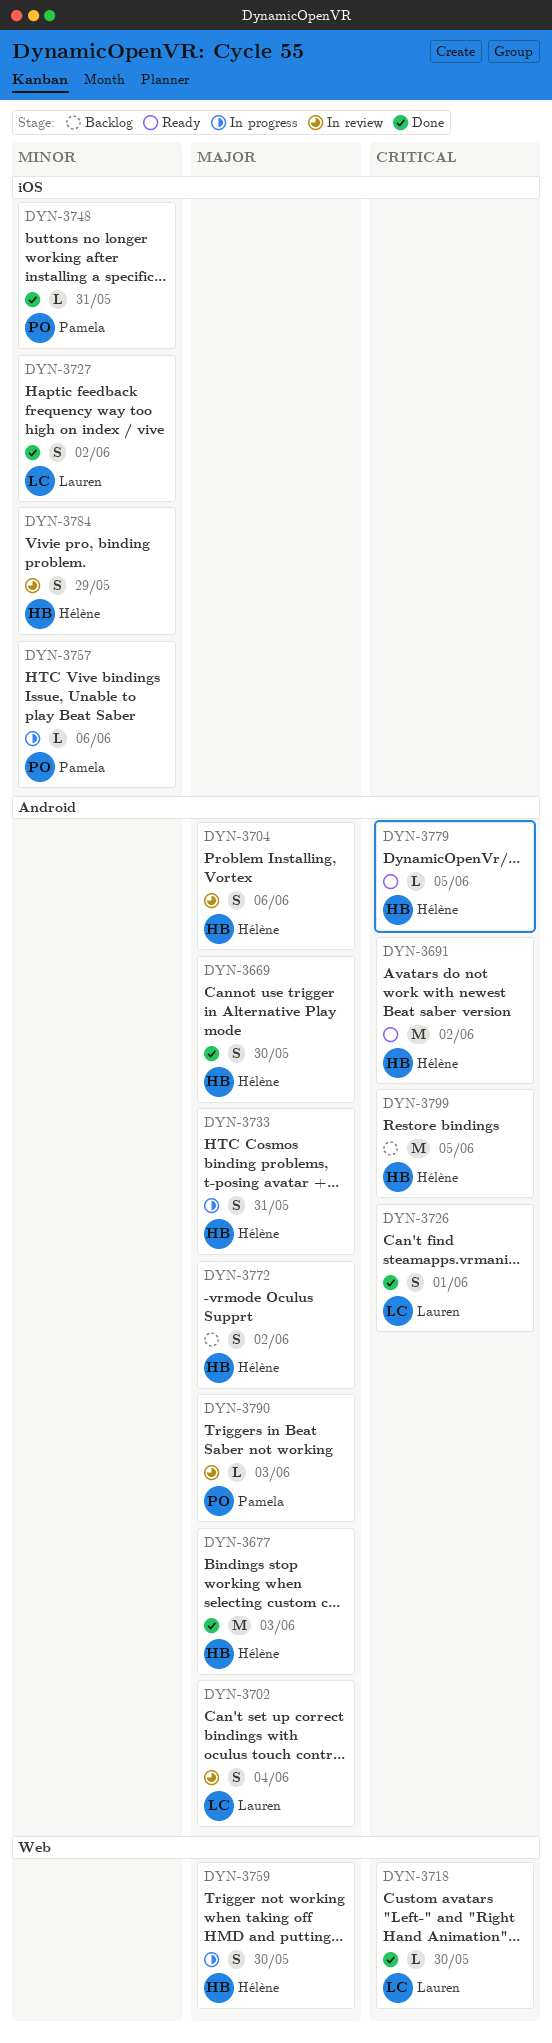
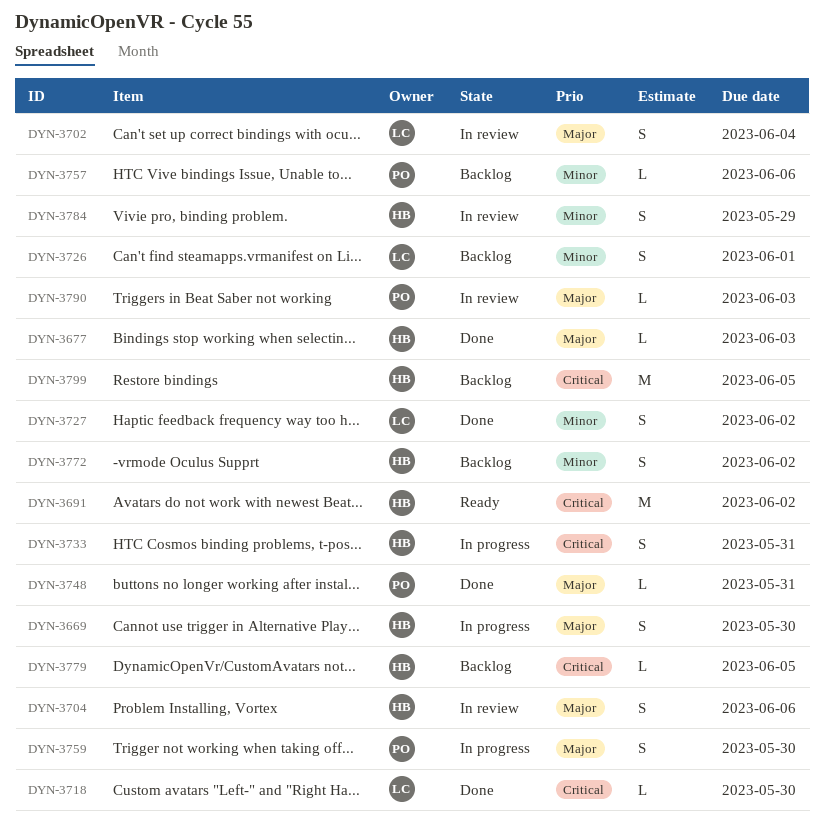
DYN-3669, status: Done -> In progress
DYN-3677, estimate: M -> L
DYN-3726, status: Done -> Backlog
DYN-3726, priority: Critical -> Minor
DYN-3733, priority: Major -> Critical
DYN-3748, priority: Minor -> Major
DYN-3757, status: In progress -> Backlog
DYN-3759, owner: Hélène -> Pamela
DYN-3772, priority: Major -> Minor
DYN-3779, status: Ready -> Backlog

